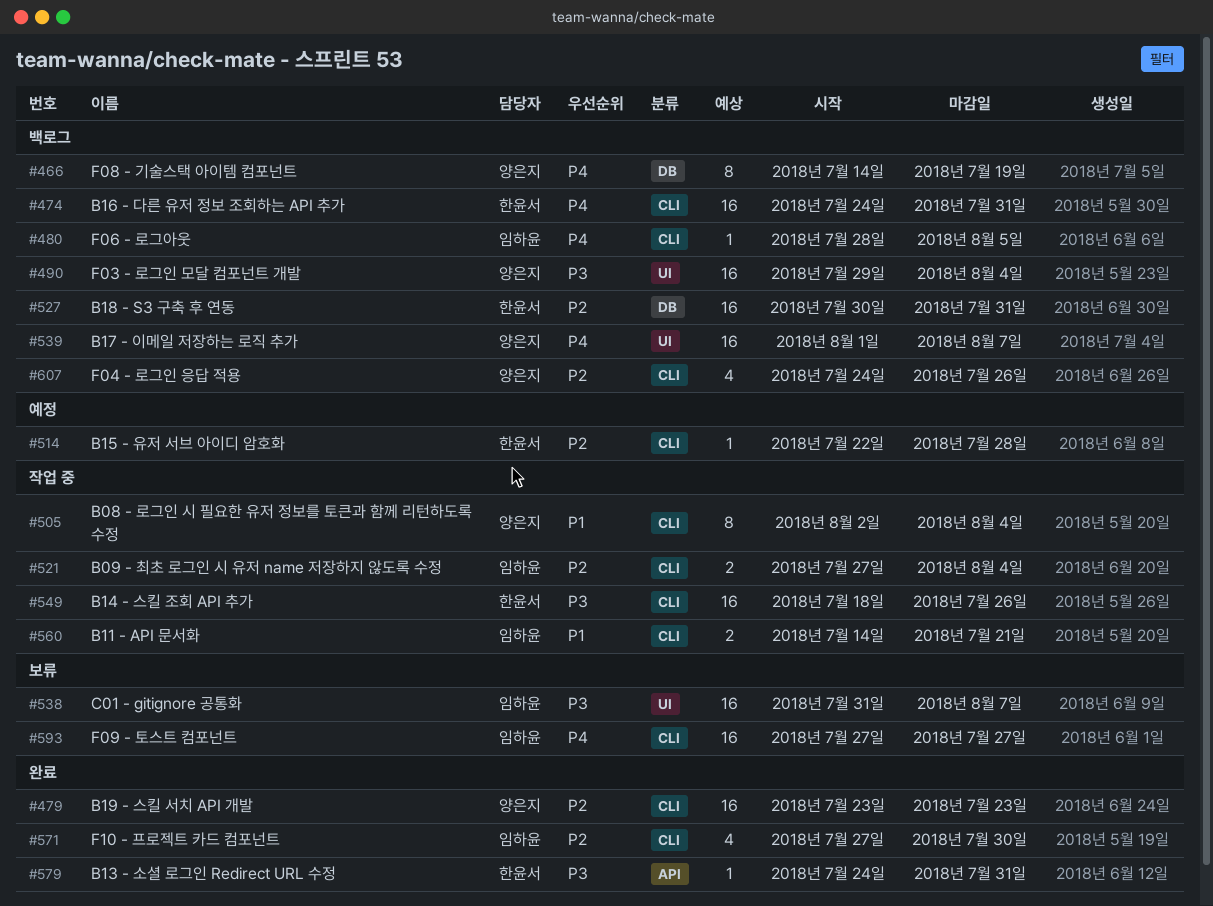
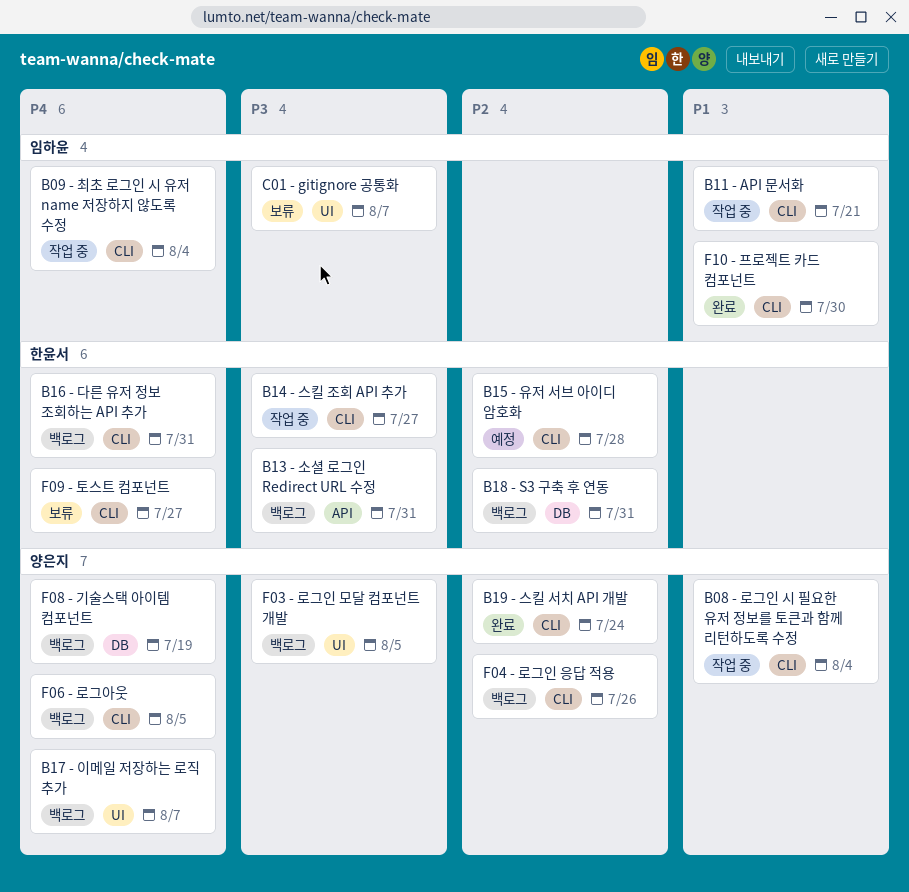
B09 - 최초 로그인 시 유저 name 저장하지 않도록 수정, priority: P2 -> P4
B13 - 소셜 로그인 Redirect URL 수정, status: 완료 -> 백로그
B14 - 스킬 조회 API 추가, due: Jul 26 -> Jul 27
B19 - 스킬 서치 API 개발, due: Jul 23 -> Jul 24
F03 - 로그인 모달 컴포넌트 개발, due: Aug 4 -> Aug 5
F06 - 로그아웃, owner: 임하윤 -> 양은지
F09 - 토스트 컴포넌트, owner: 임하윤 -> 한윤서
F10 - 프로젝트 카드 컴포넌트, priority: P2 -> P1

